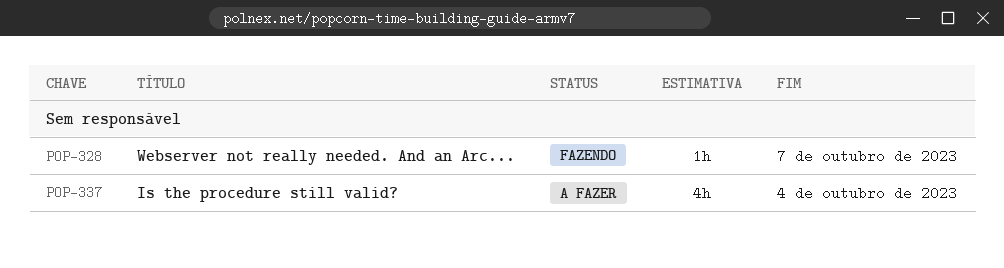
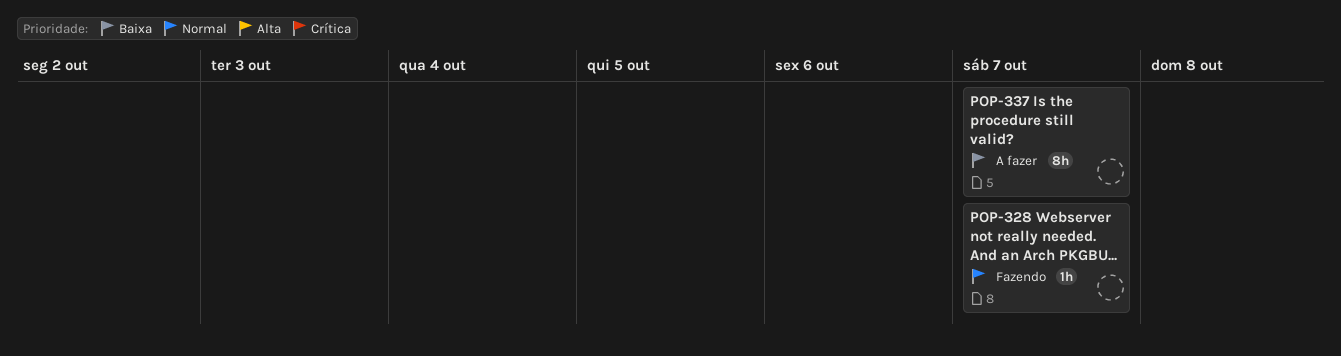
POP-337, estimate: 4h -> 8h
POP-337, due: Oct 4 -> Oct 7

